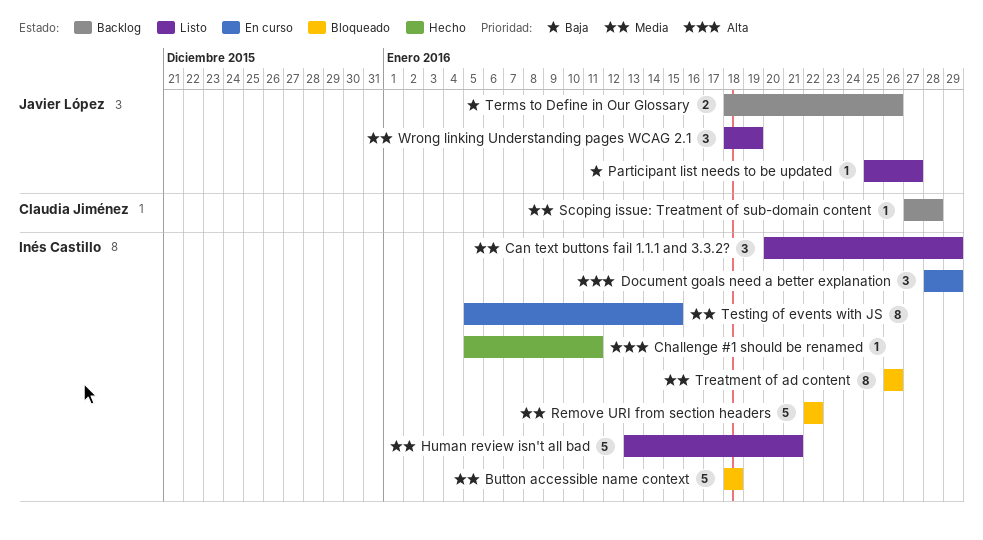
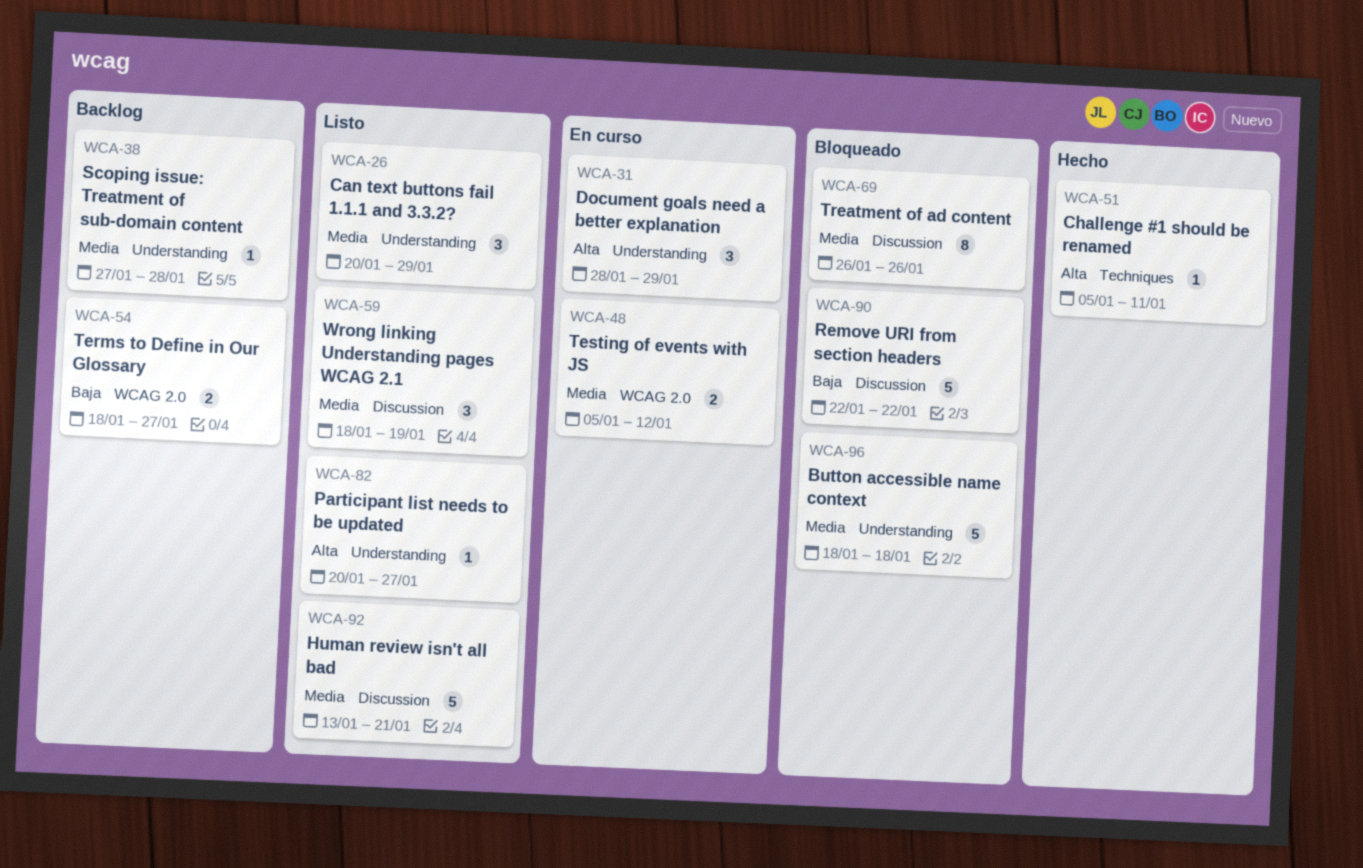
Participant list needs to be updated, priority: Baja -> Alta
Participant list needs to be updated, start: Jan 25 -> Jan 20
Remove URI from section headers, priority: Media -> Baja
Terms to Define in Our Glossary, due: Jan 26 -> Jan 27
Testing of events with JS, estimate: 8 -> 2
Testing of events with JS, due: Jan 15 -> Jan 12

